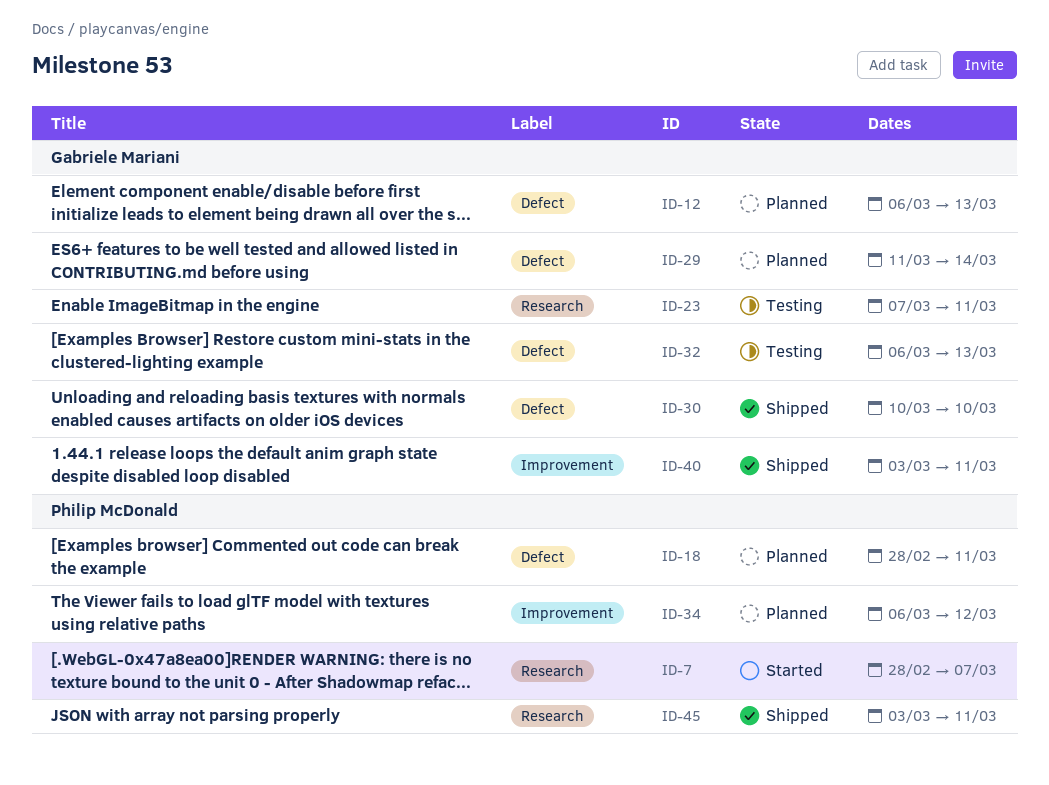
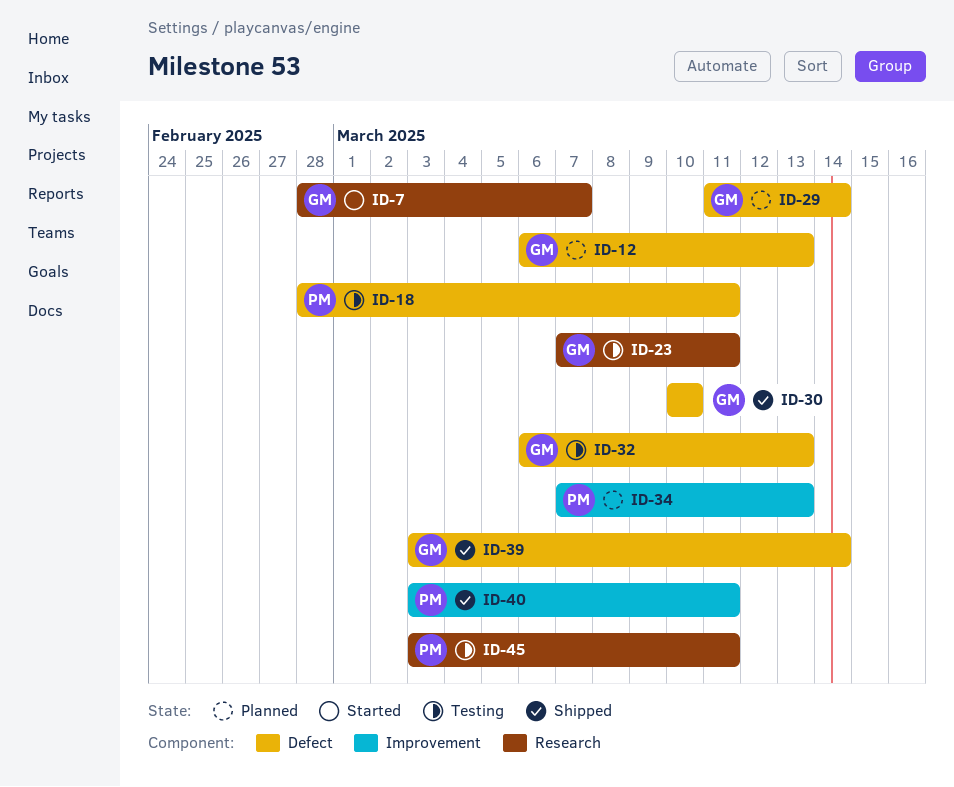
ID-7, owner: Philip McDonald -> Gabriele Mariani
ID-18, status: Planned -> Testing
ID-34, start: Mar 6 -> Mar 7
ID-34, due: Mar 12 -> Mar 13
ID-39: none -> present
ID-40, owner: Gabriele Mariani -> Philip McDonald
ID-45, status: Shipped -> Testing

